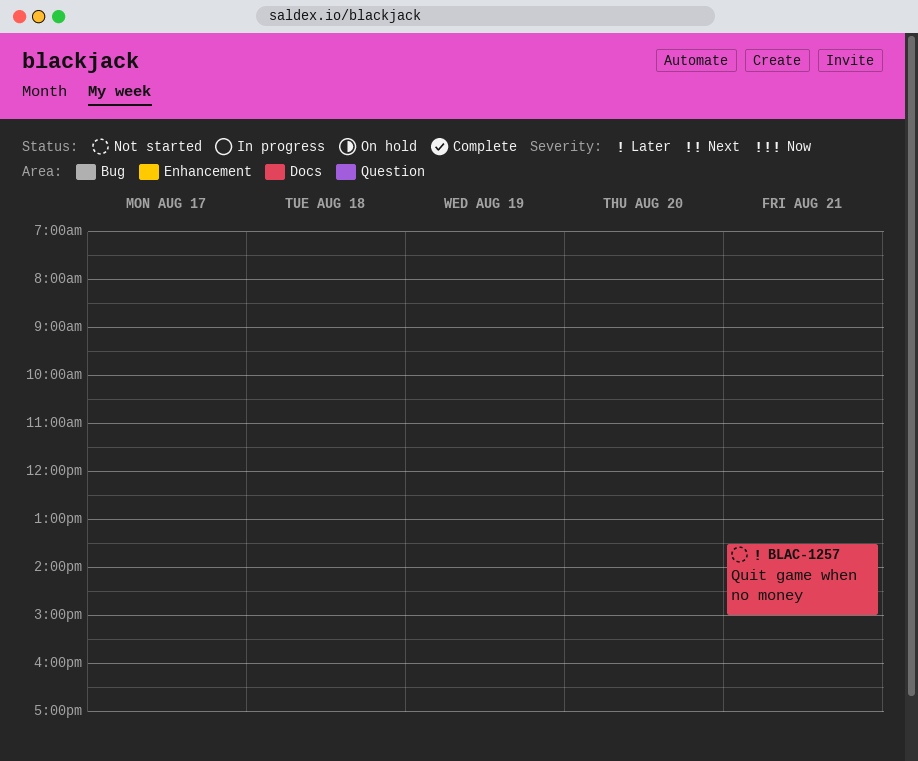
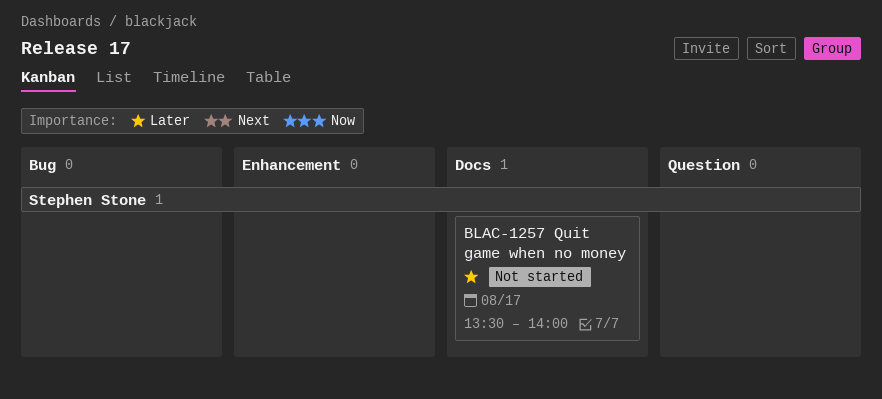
BLAC-1257, day: Aug 21 -> Aug 17
BLAC-1257, ends: 15:00 -> 14:00

